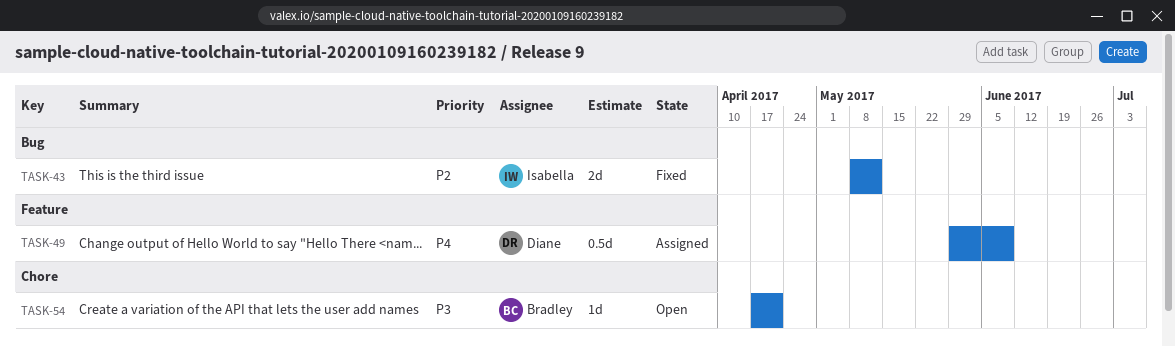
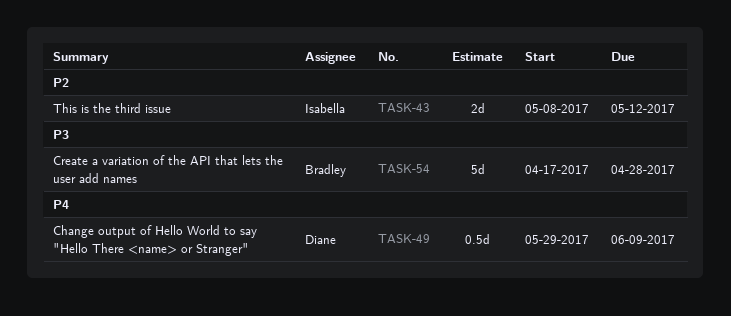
TASK-54, estimate: 1d -> 5d
TASK-54, due: Apr 21 -> Apr 28

